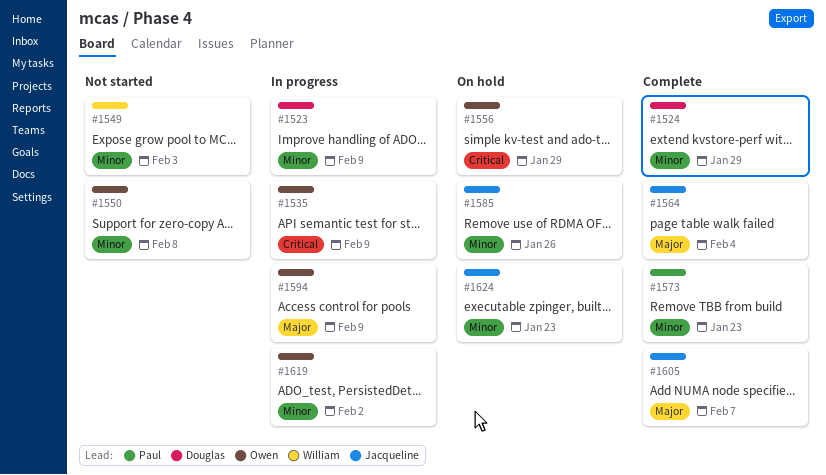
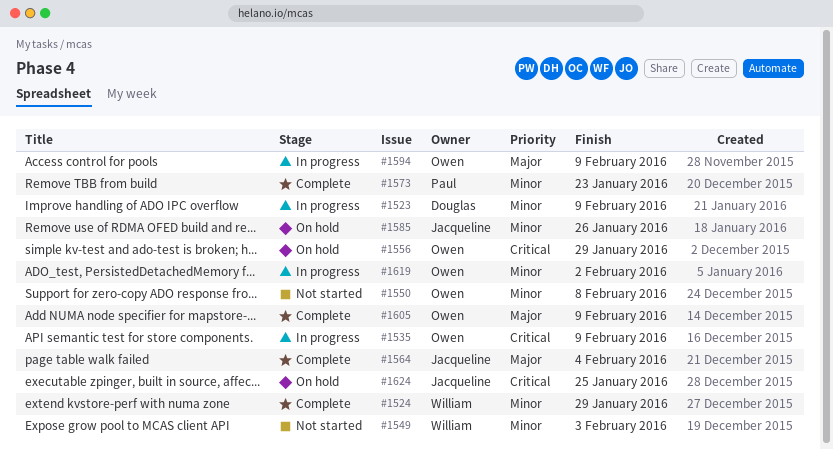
#1524, owner: Douglas -> William
#1605, owner: Jacqueline -> Owen
#1605, due: Feb 7 -> Feb 9
#1624, priority: Minor -> Critical
#1624, due: Jan 23 -> Jan 25

